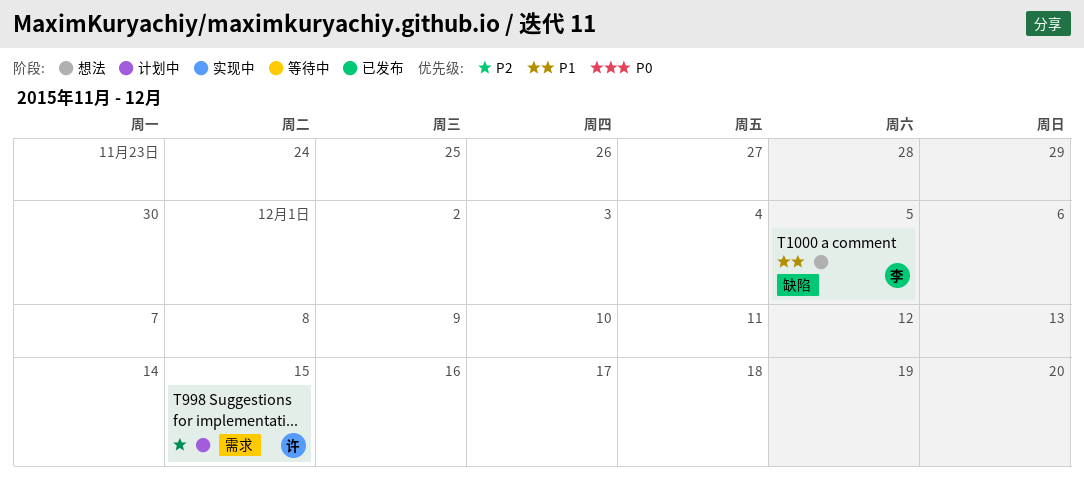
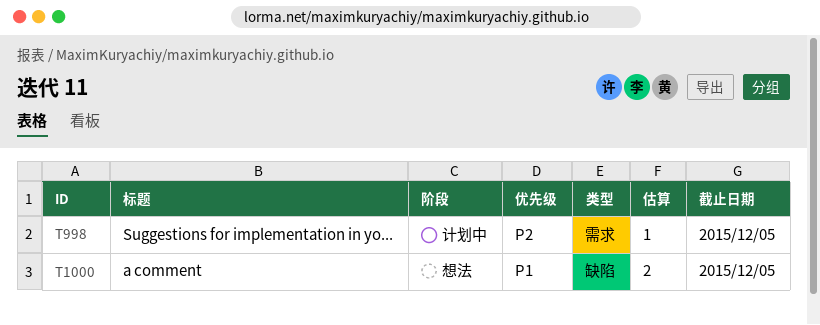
T998, due: Dec 15 -> Dec 5

